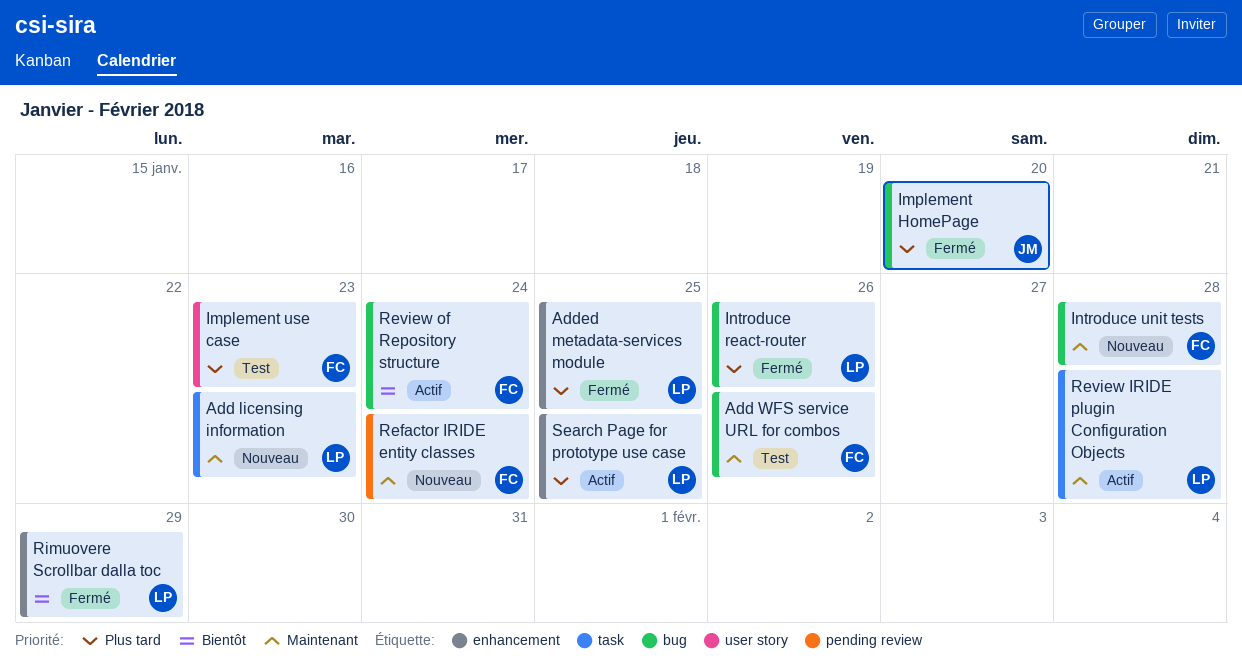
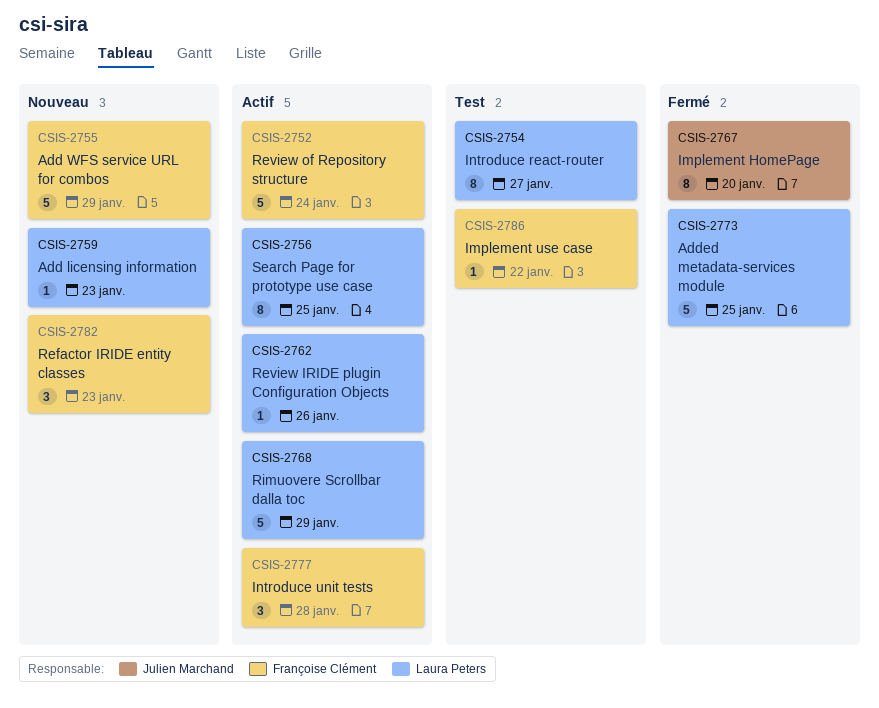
Add WFS service URL for combos, status: Test -> Nouveau
Add WFS service URL for combos, due: Jan 26 -> Jan 29
Implement use case, due: Jan 23 -> Jan 22
Introduce react-router, status: Fermé -> Test
Introduce react-router, due: Jan 26 -> Jan 27
Introduce unit tests, status: Nouveau -> Actif
Refactor IRIDE entity classes, due: Jan 24 -> Jan 23
Review IRIDE plugin Configuration Objects, due: Jan 28 -> Jan 26
Rimuovere Scrollbar dalla toc, status: Fermé -> Actif

